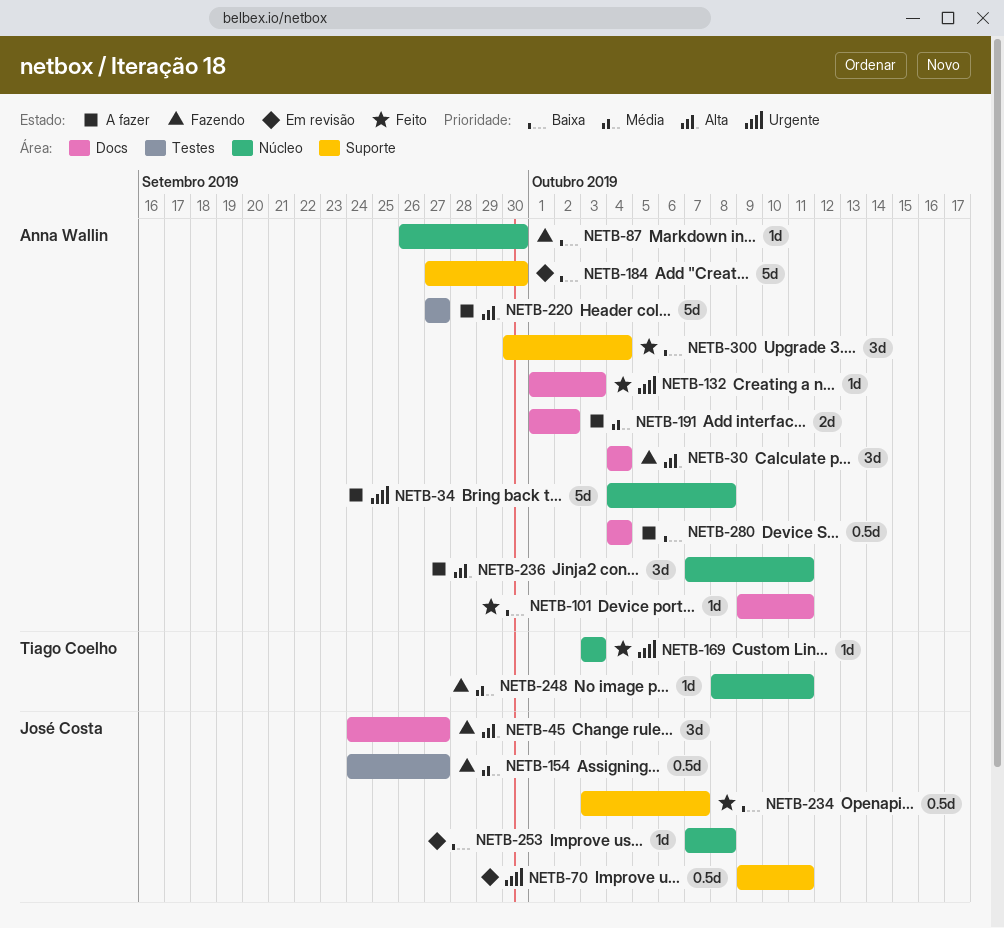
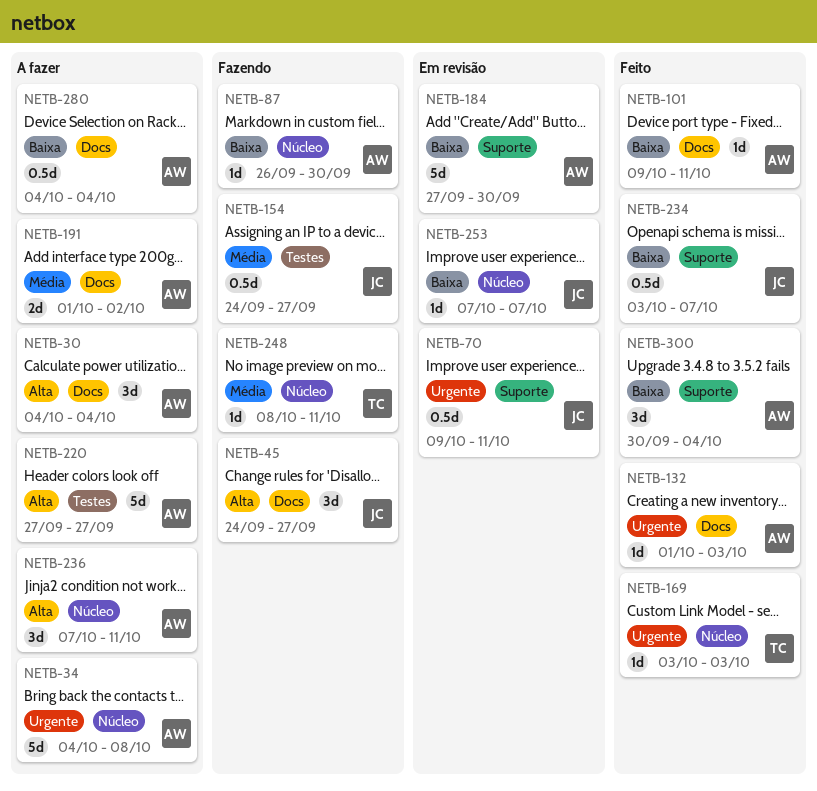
NETB-30, status: Fazendo -> A fazer
NETB-253, due: Oct 8 -> Oct 7

